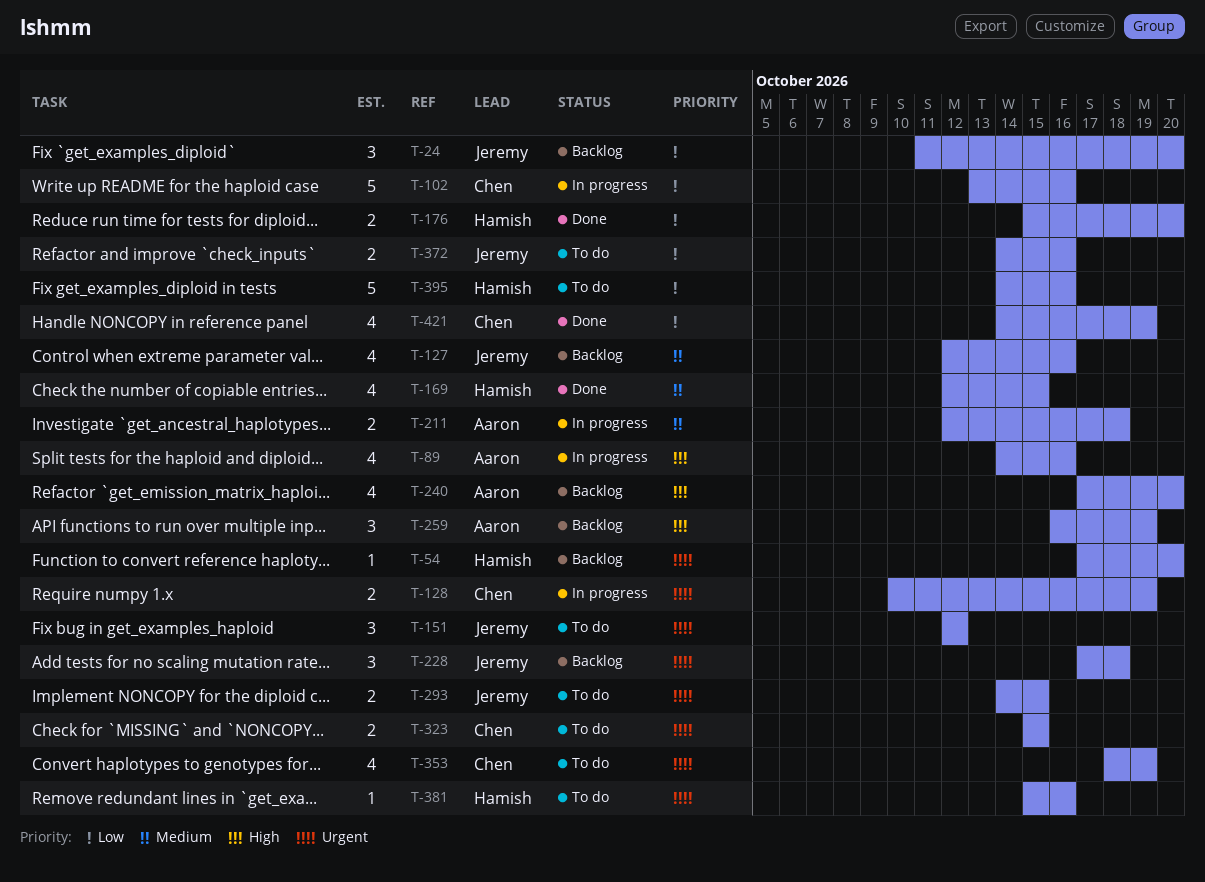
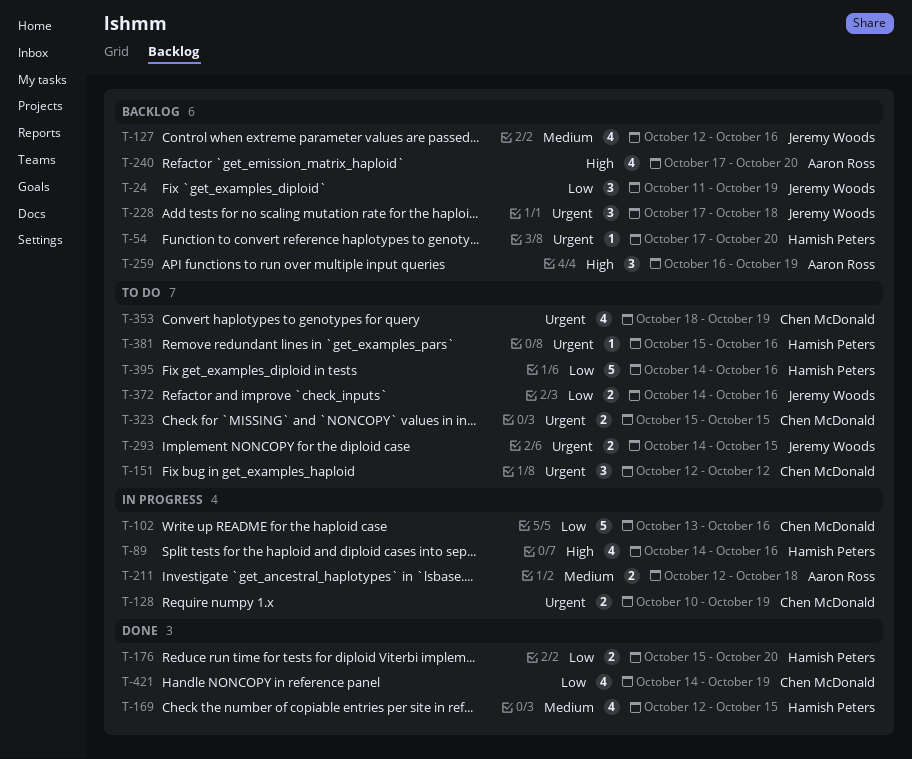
T-24, due: Oct 20 -> Oct 19
T-89, owner: Aaron Ross -> Hamish Peters
T-151, owner: Jeremy Woods -> Chen McDonald

